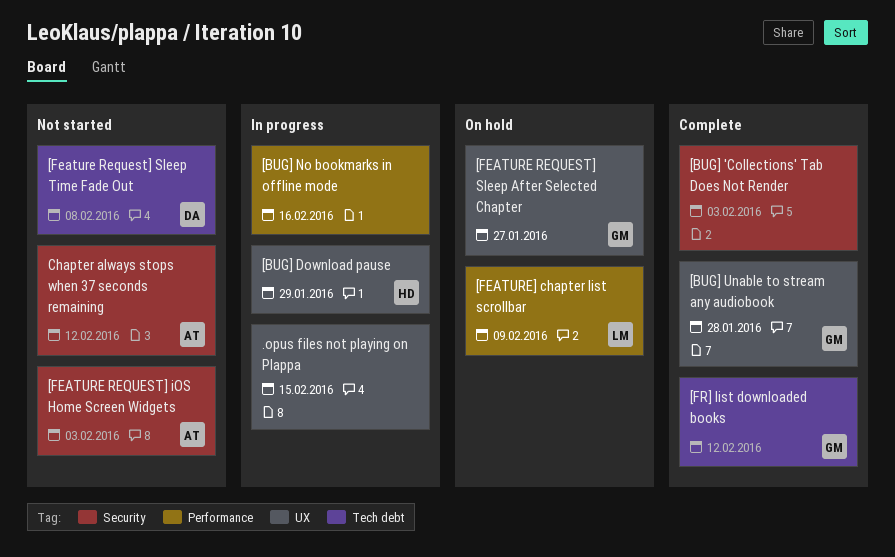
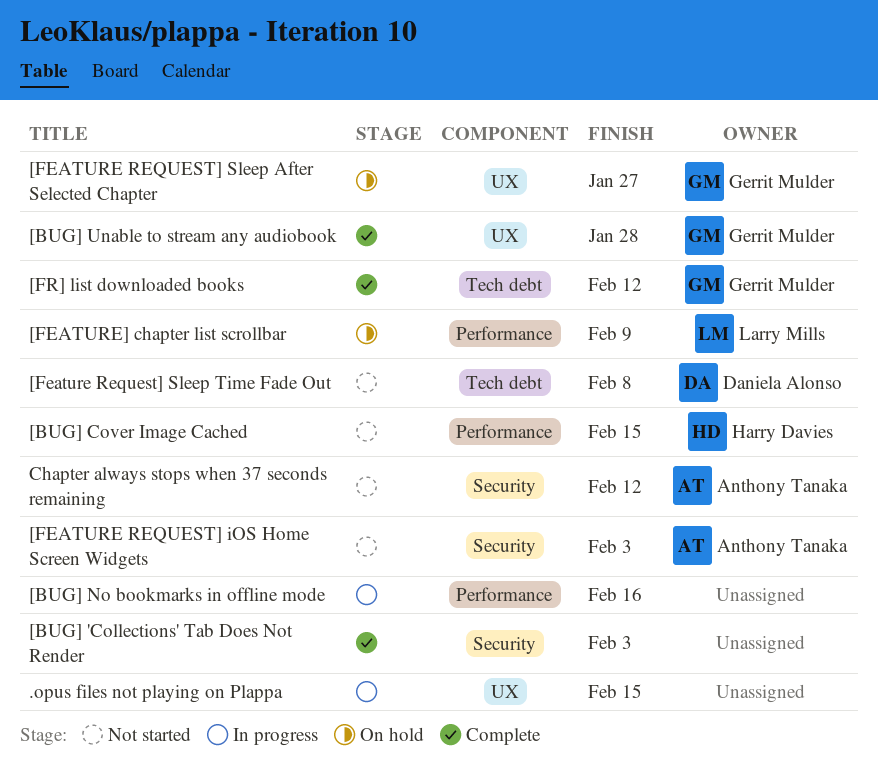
[BUG] Cover Image Cached: none -> present
[BUG] Download pause: present -> none

